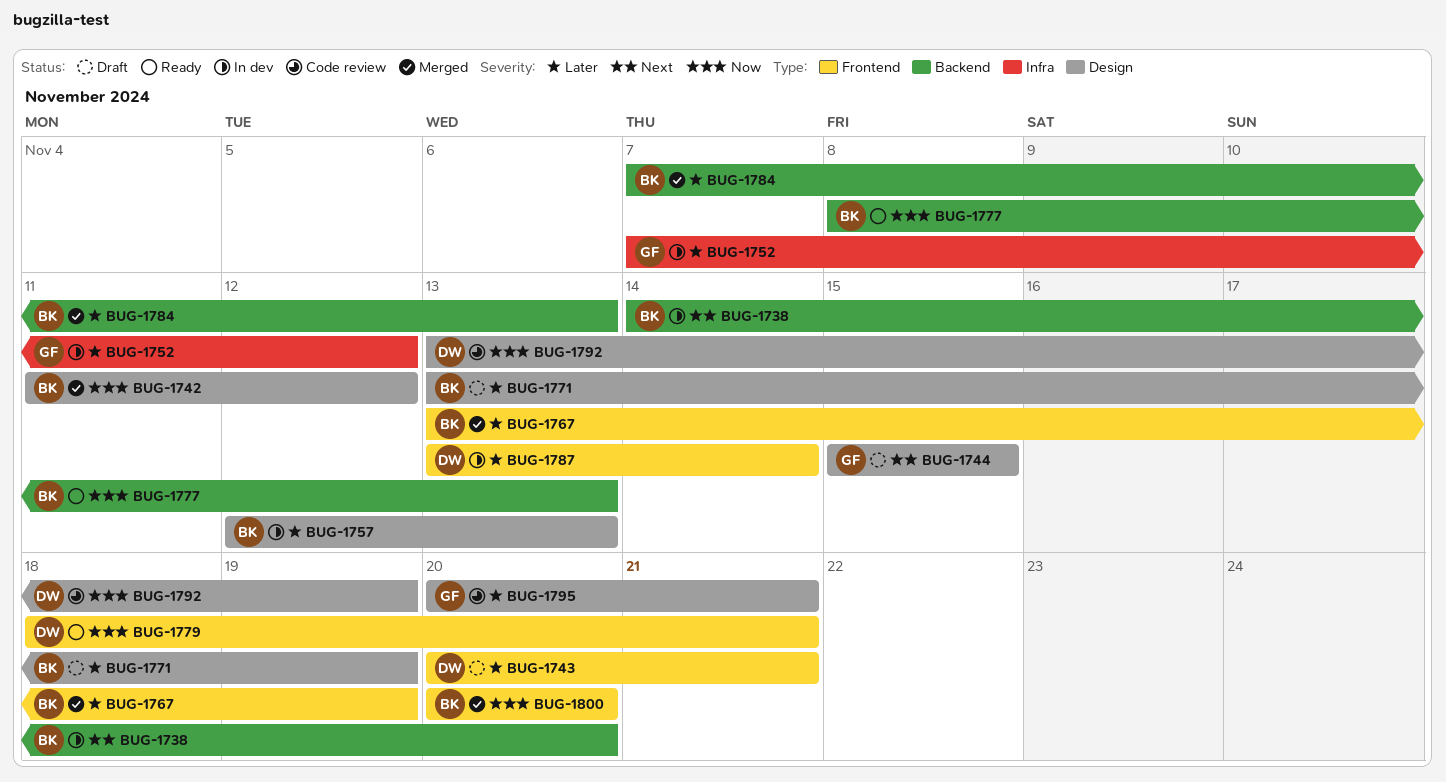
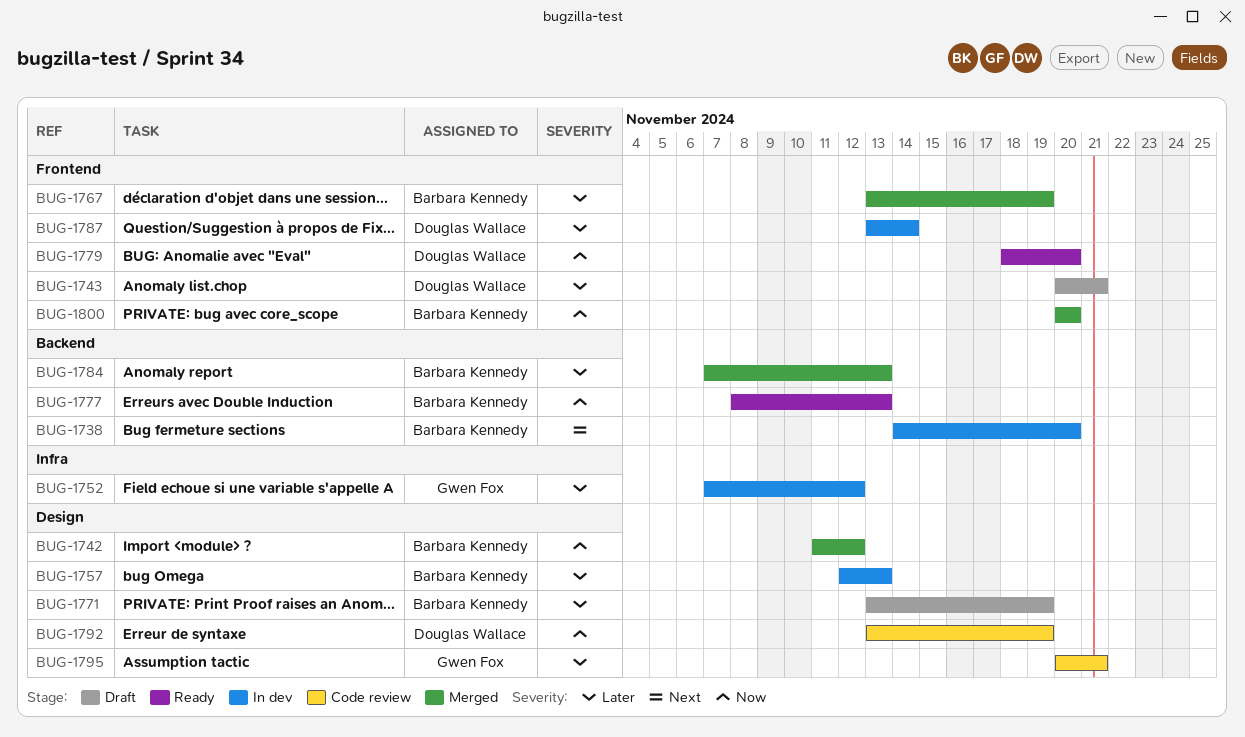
BUG-1744: present -> none
BUG-1779, due: Nov 21 -> Nov 20

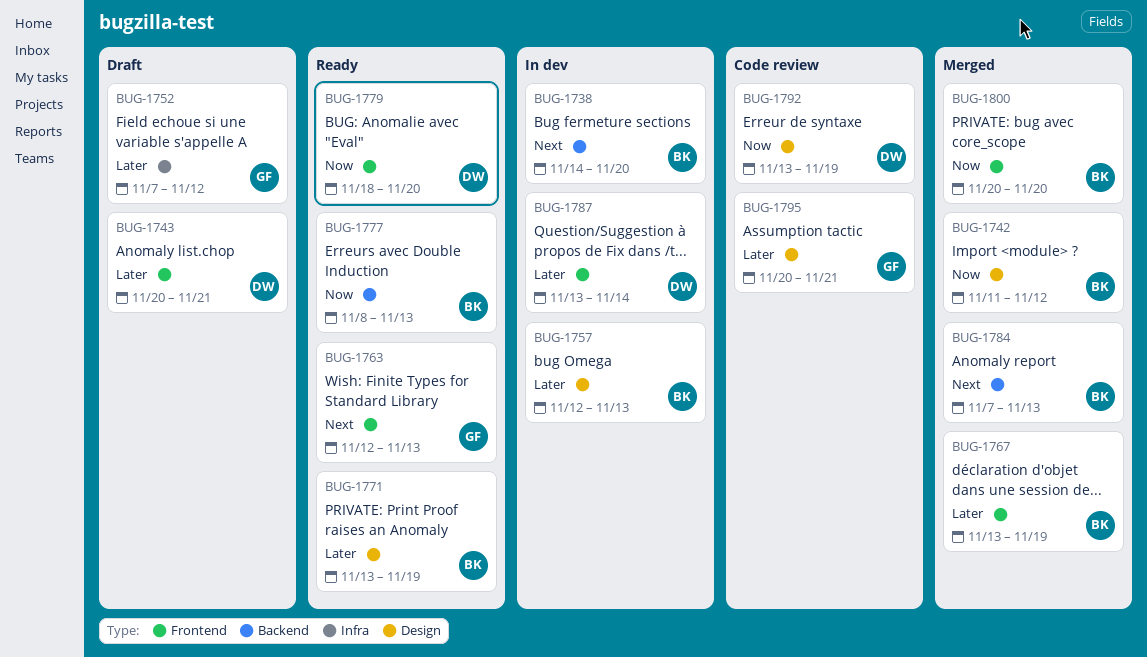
BUG-1752, status: In dev -> Draft
BUG-1763: none -> present
BUG-1771, status: Draft -> Ready
BUG-1784, priority: Later -> Next

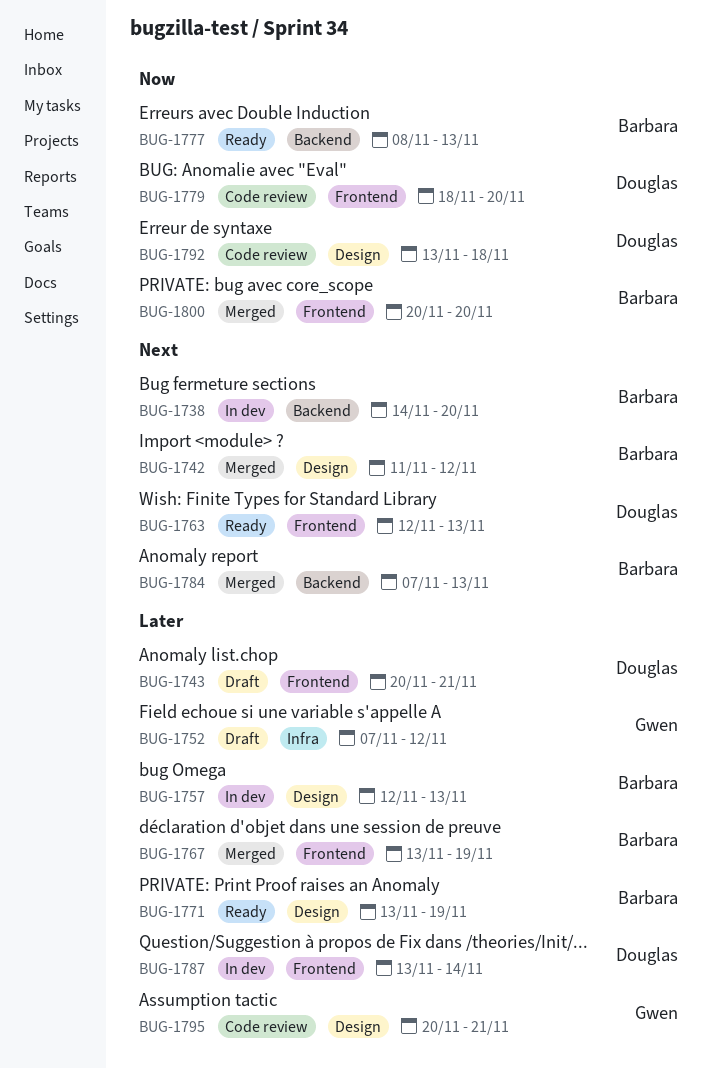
BUG-1742, priority: Now -> Next
BUG-1763, owner: Gwen -> Douglas
BUG-1779, status: Ready -> Code review
BUG-1792, due: Nov 19 -> Nov 18

